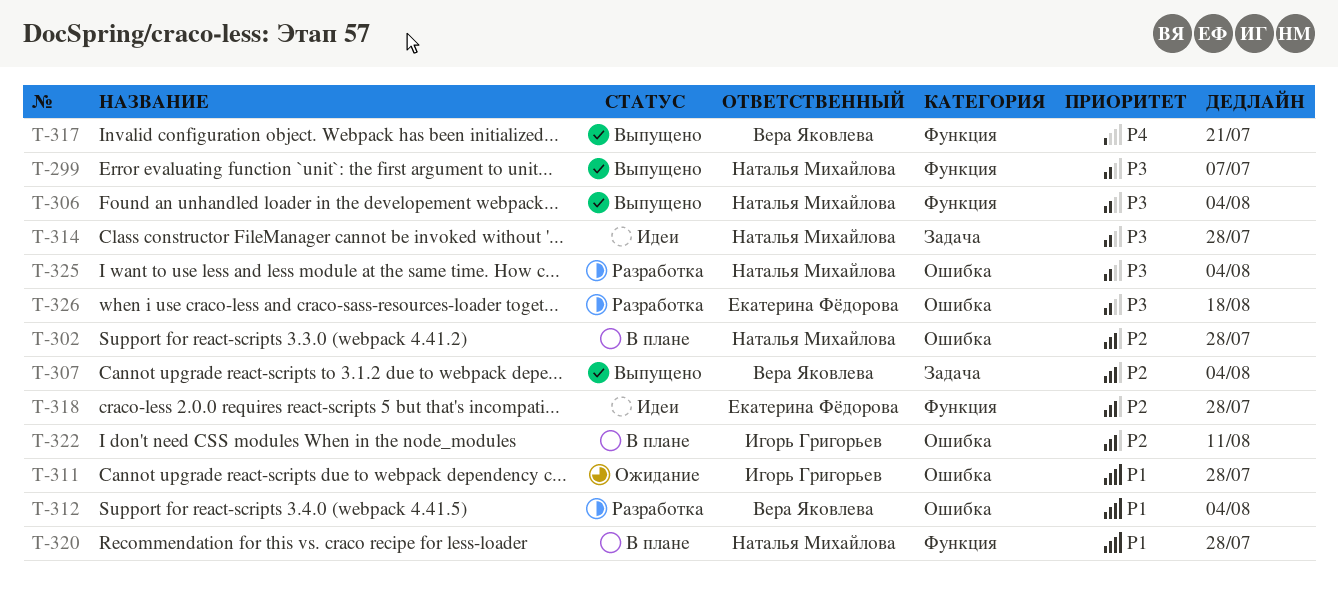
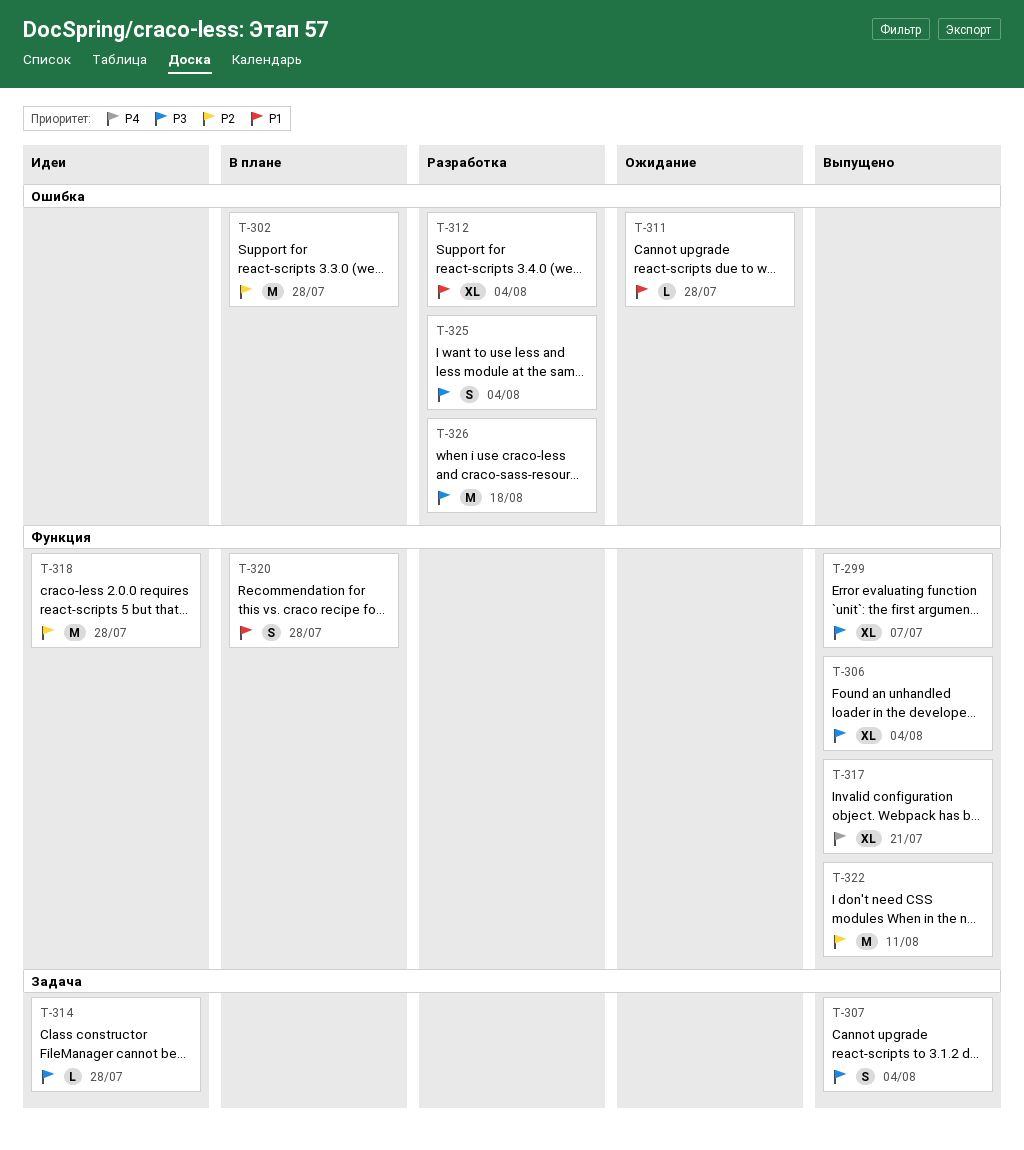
T-307, priority: P2 -> P3
T-322, status: В плане -> Выпущено
T-322, label: Ошибка -> Функция

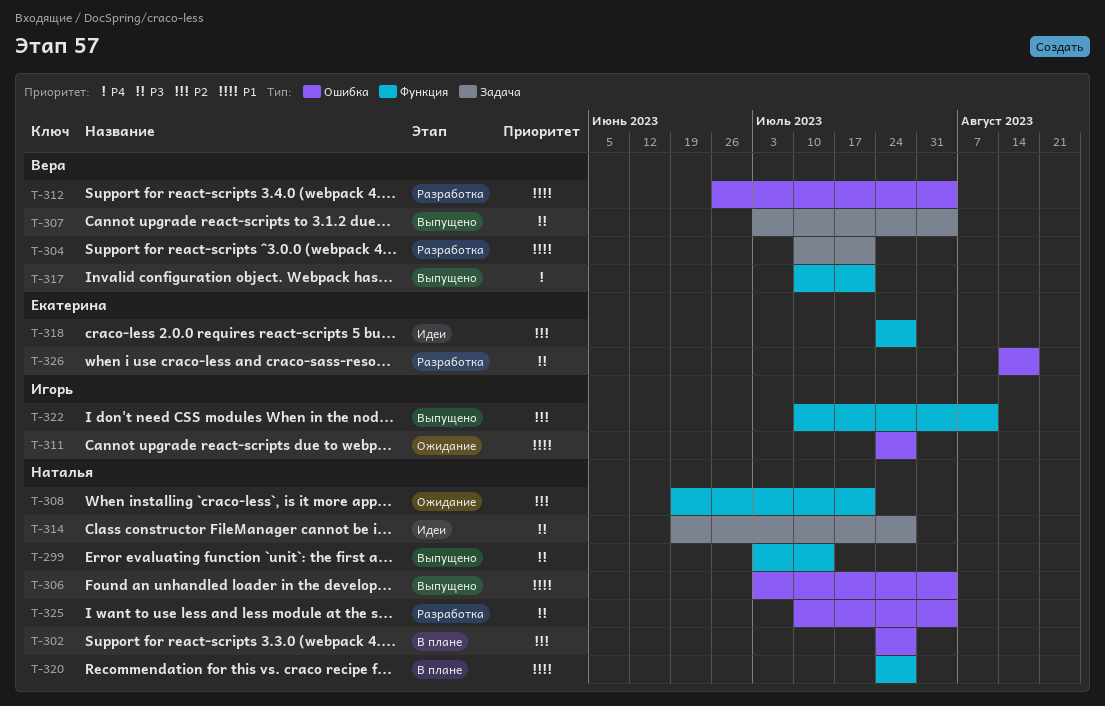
T-299, due: Jul 7 -> Jul 14
T-304: none -> present
T-306, priority: P3 -> P1
T-306, label: Функция -> Ошибка
T-308: none -> present

